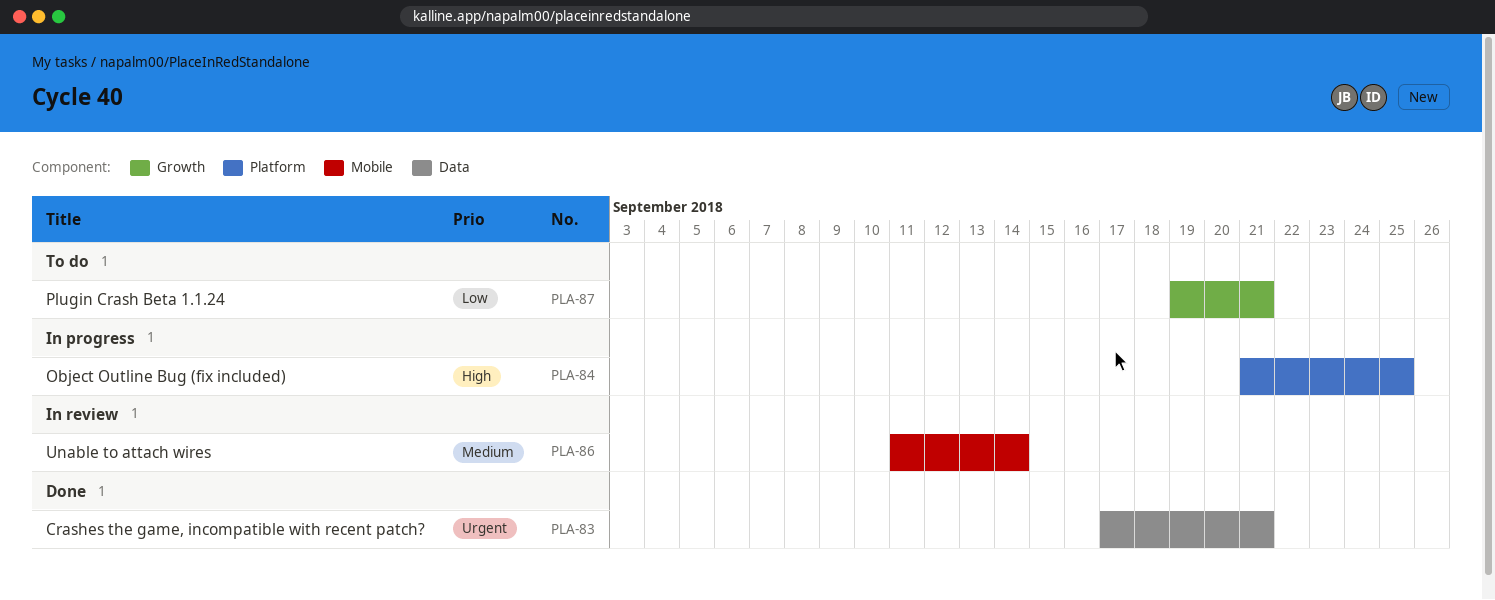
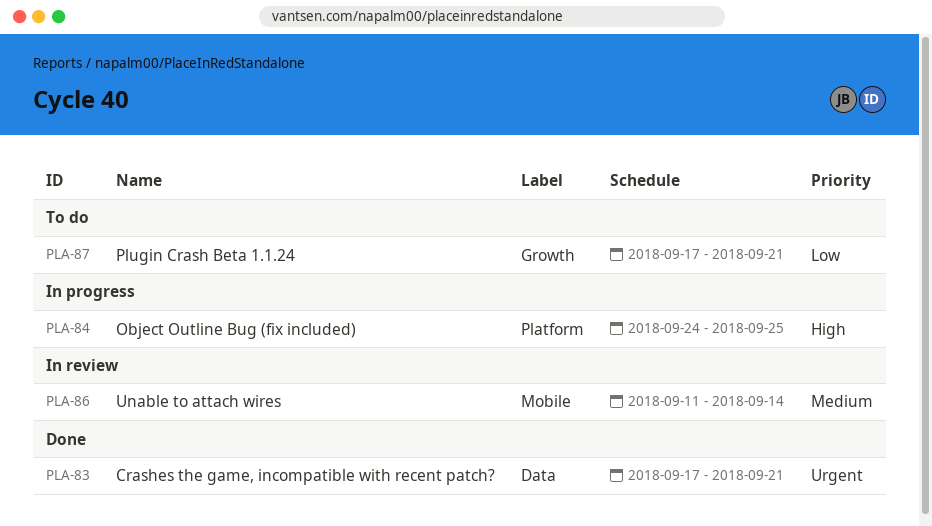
PLA-84, start: Sep 21 -> Sep 24
PLA-87, start: Sep 19 -> Sep 17

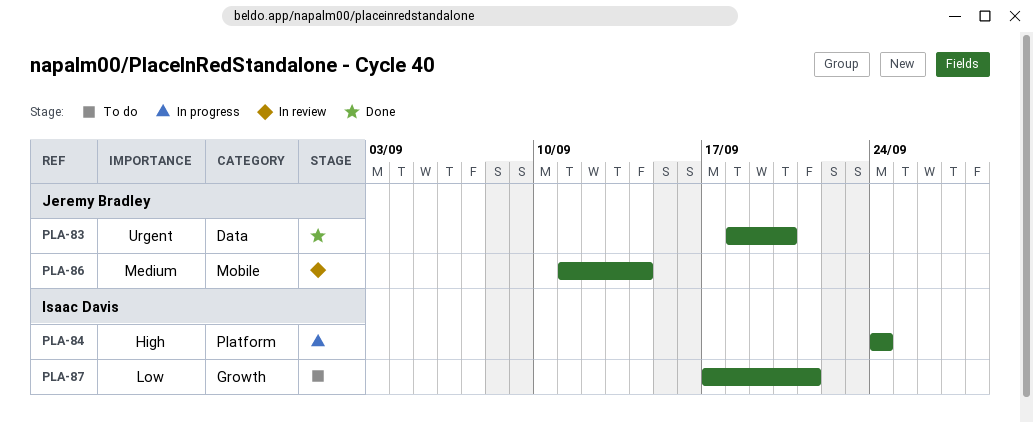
PLA-83, start: Sep 17 -> Sep 18
PLA-83, due: Sep 21 -> Sep 20
PLA-84, due: Sep 25 -> Sep 24

